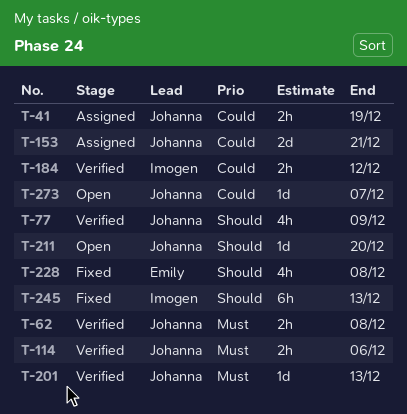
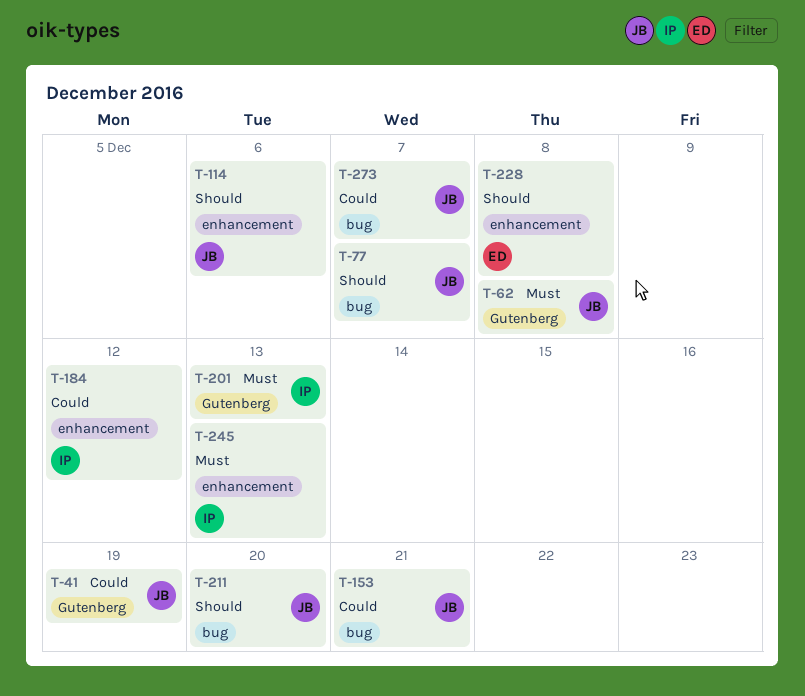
T-77, due: Dec 9 -> Dec 7
T-114, priority: Must -> Should
T-201, owner: Johanna -> Imogen
T-245, priority: Should -> Must

